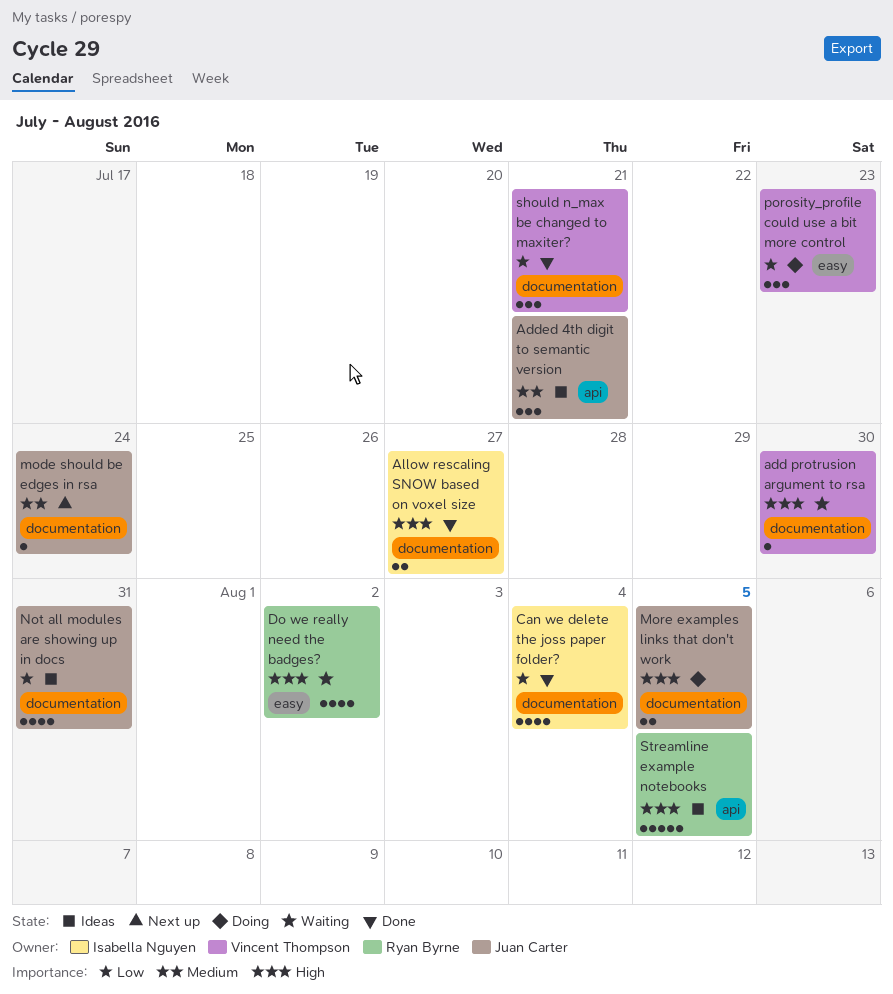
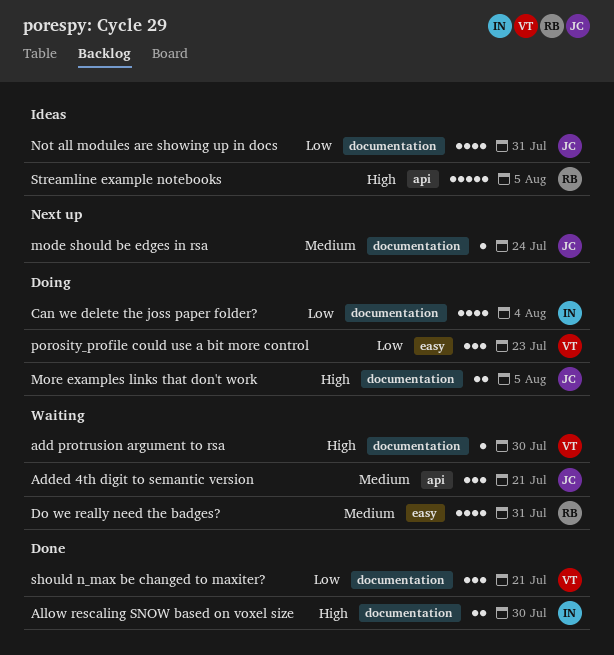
Added 4th digit to semantic version, status: Ideas -> Waiting
Allow rescaling SNOW based on voxel size, due: Jul 27 -> Jul 30
Can we delete the joss paper folder?, status: Done -> Doing
Do we really need the badges?, priority: High -> Medium
Do we really need the badges?, due: Aug 2 -> Jul 31

